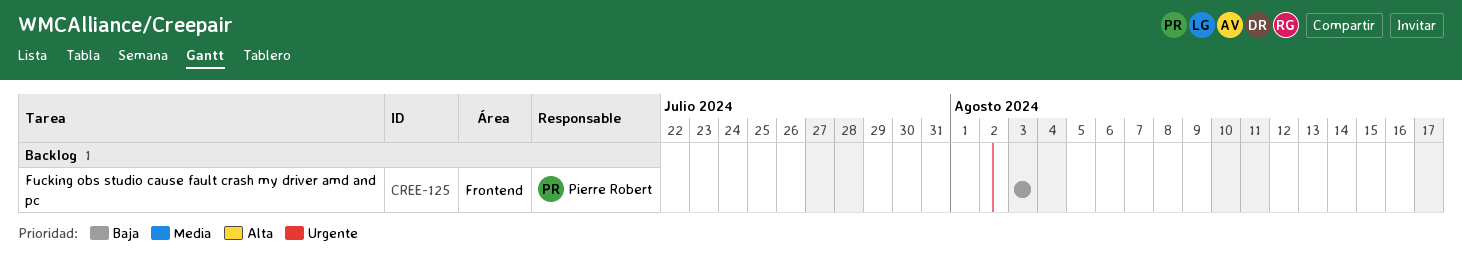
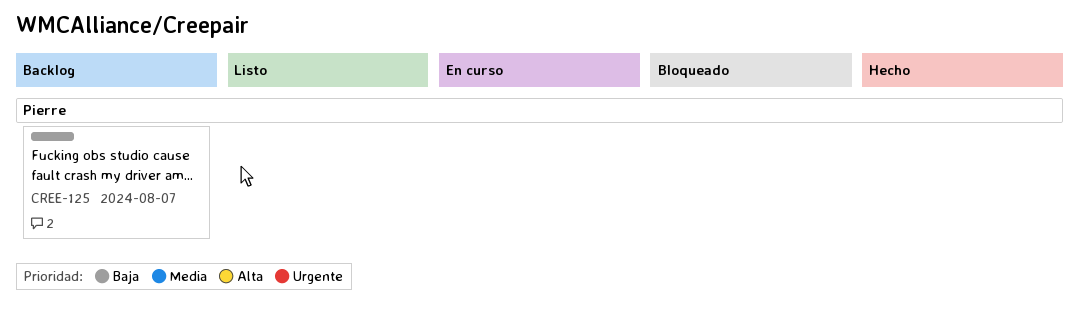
CREE-125, due: Aug 3 -> Aug 7

